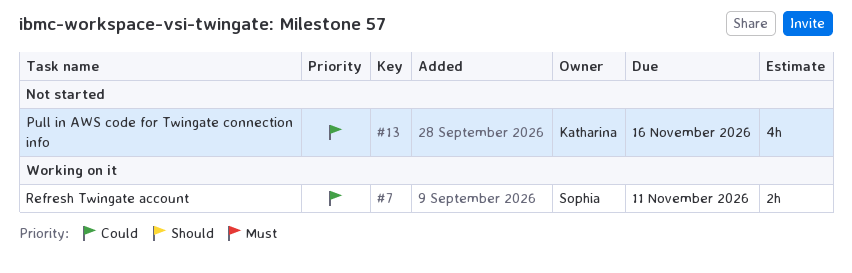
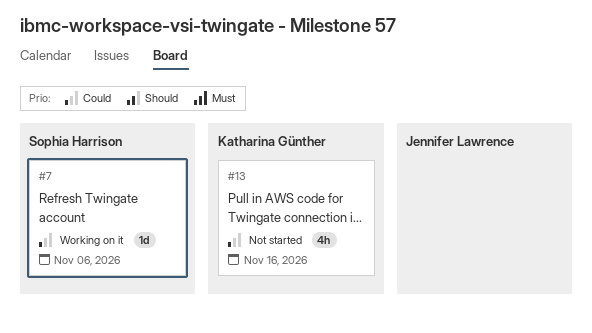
#7, estimate: 2h -> 1d
#7, due: Nov 11 -> Nov 6

